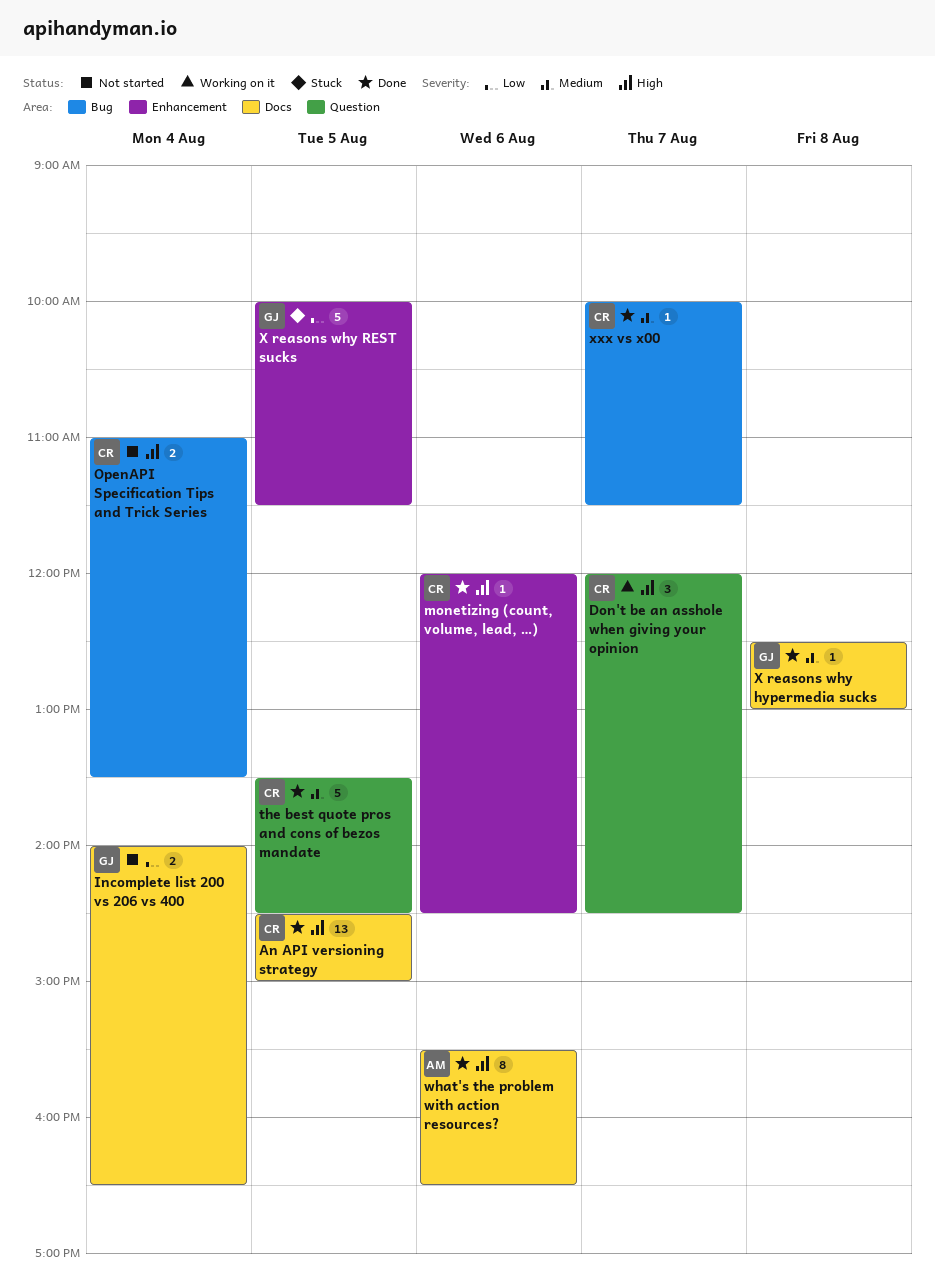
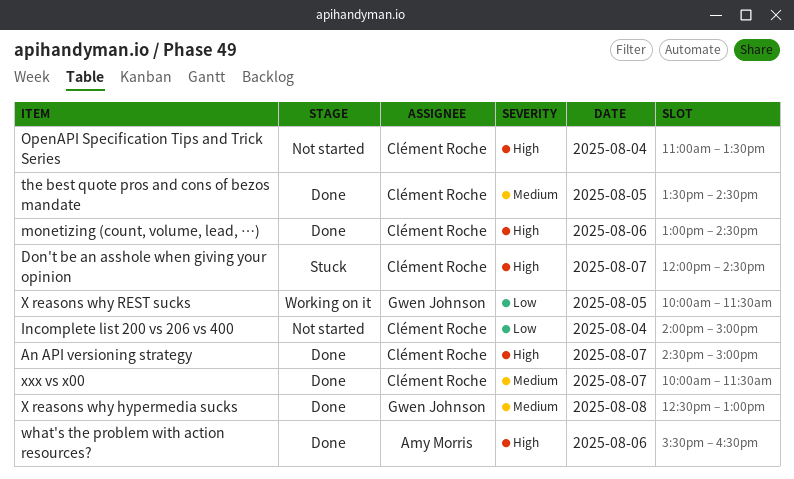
An API versioning strategy, day: Aug 5 -> Aug 7
Don't be an asshole when giving your opinion, status: Working on it -> Stuck
Incomplete list 200 vs 206 vs 400, owner: Gwen Johnson -> Clément Roche
Incomplete list 200 vs 206 vs 400, ends: 16:30 -> 15:00
monetizing (count, volume, lead, …), begins: 12:00 -> 13:00
X reasons why REST sucks, status: Stuck -> Working on it

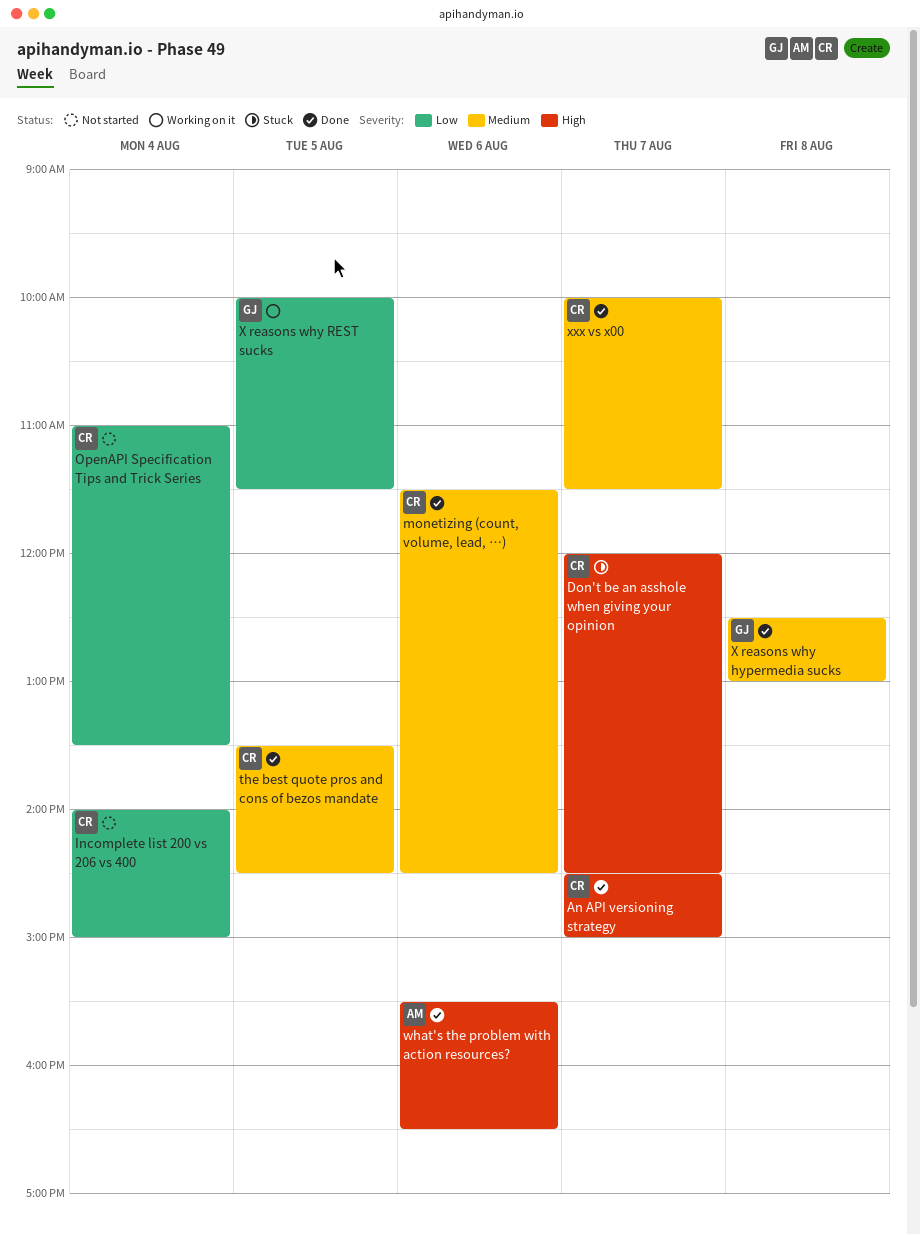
monetizing (count, volume, lead, …), priority: High -> Medium
monetizing (count, volume, lead, …), begins: 13:00 -> 11:30
OpenAPI Specification Tips and Trick Series, priority: High -> Low

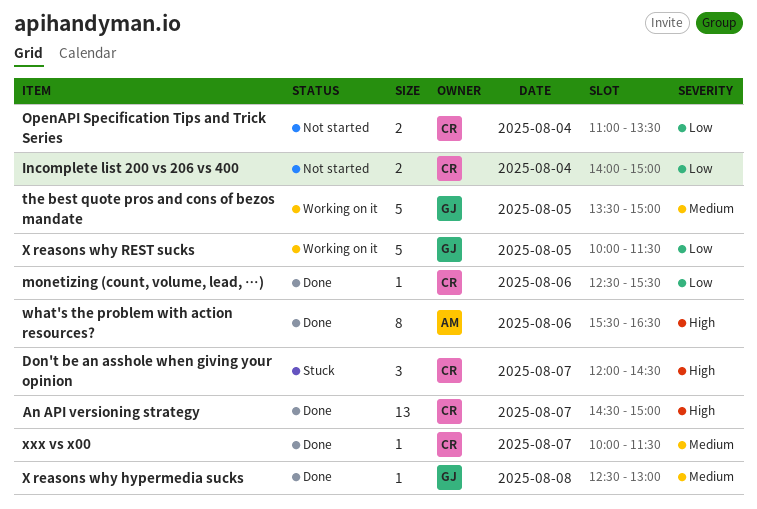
monetizing (count, volume, lead, …), priority: Medium -> Low
monetizing (count, volume, lead, …), begins: 11:30 -> 12:30
monetizing (count, volume, lead, …), ends: 14:30 -> 15:30
the best quote pros and cons of bezos mandate, status: Done -> Working on it
the best quote pros and cons of bezos mandate, owner: CR -> GJ
the best quote pros and cons of bezos mandate, ends: 14:30 -> 15:00

